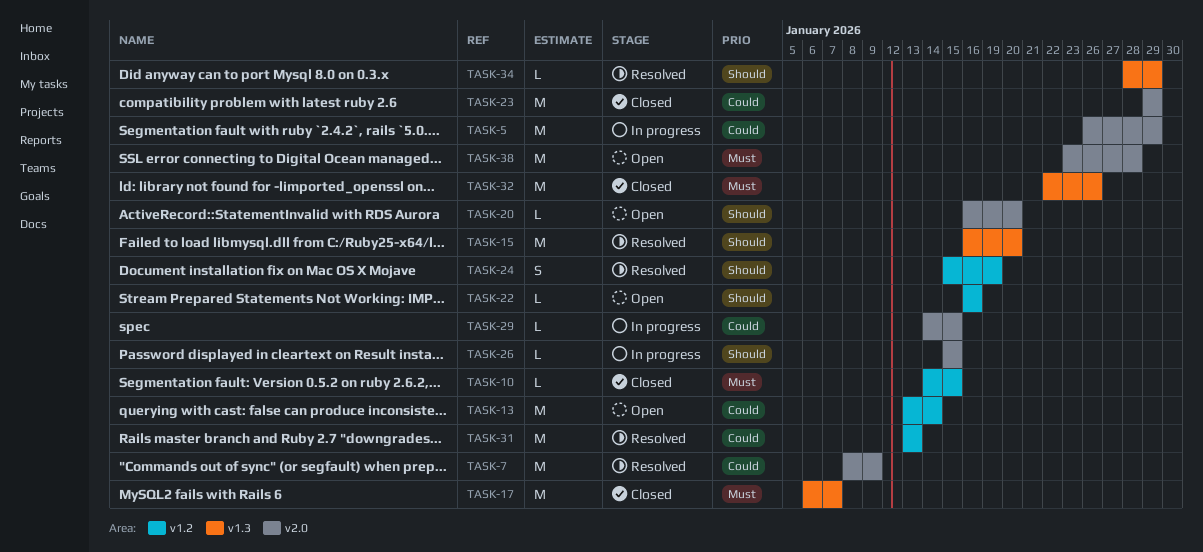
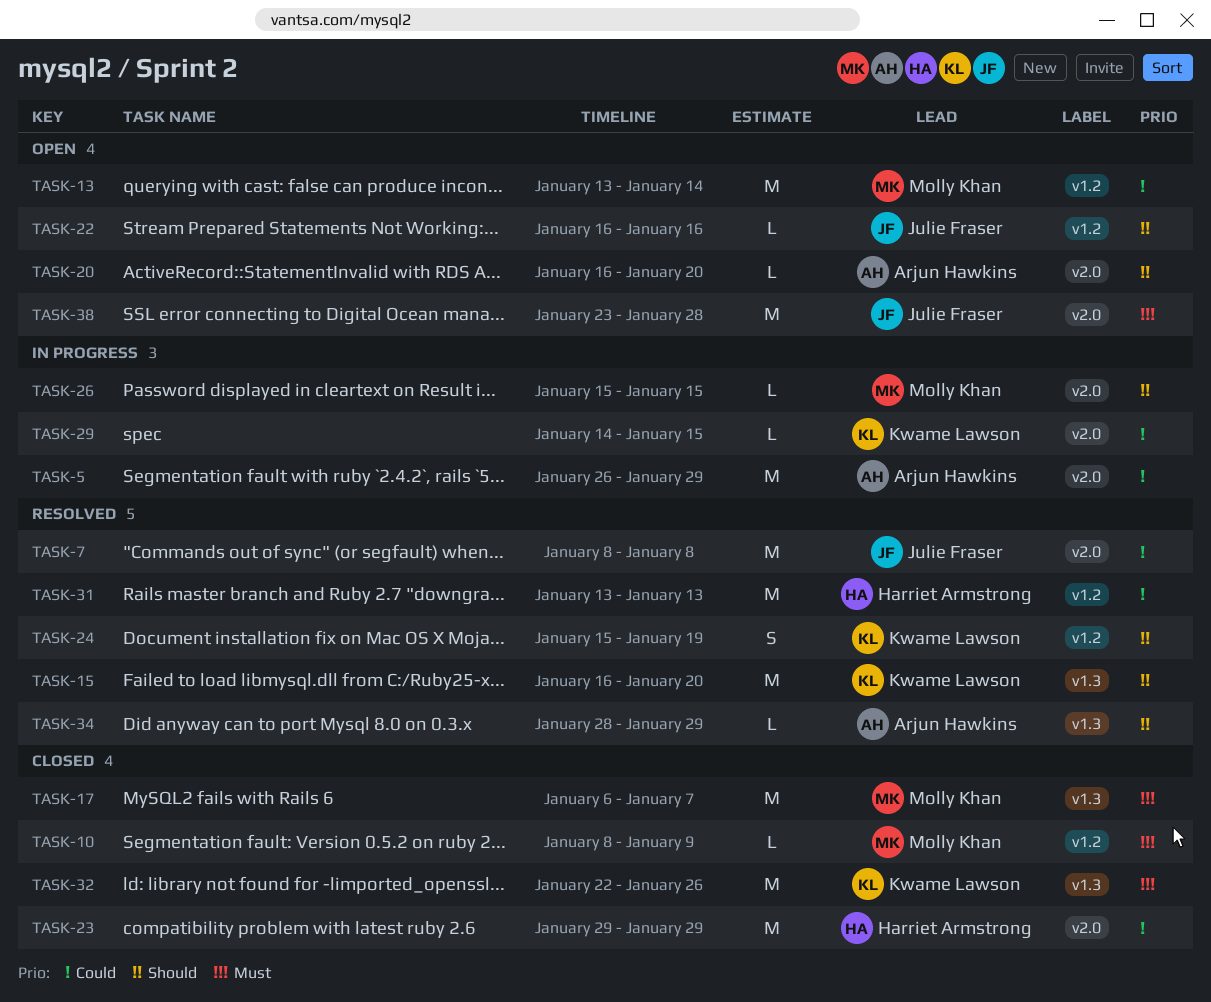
TASK-7, due: Jan 9 -> Jan 8
TASK-10, start: Jan 14 -> Jan 8
TASK-10, due: Jan 15 -> Jan 9

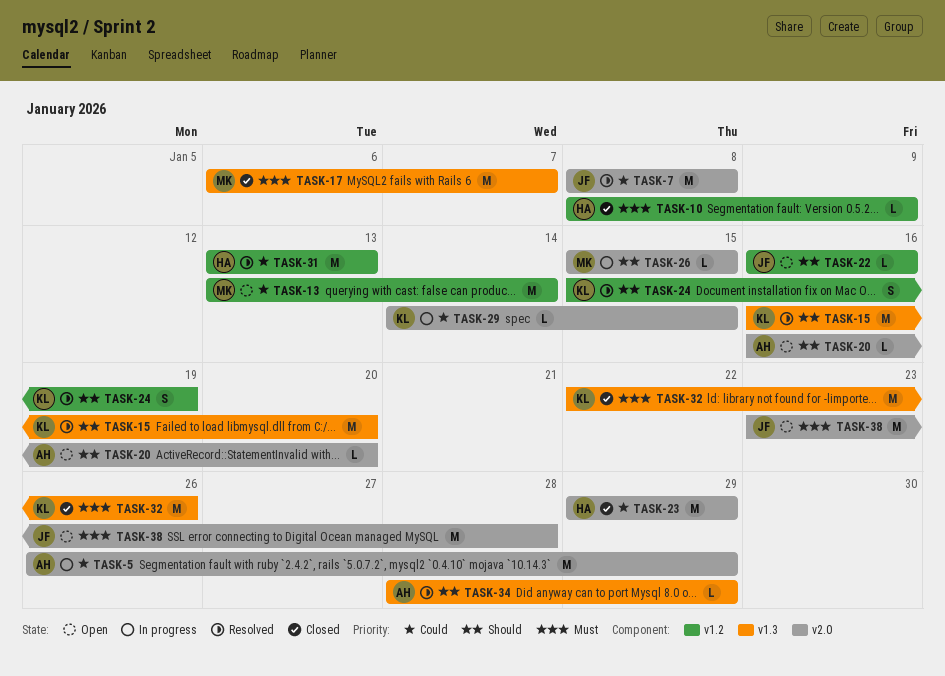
TASK-10, owner: Molly Khan -> Harriet Armstrong

